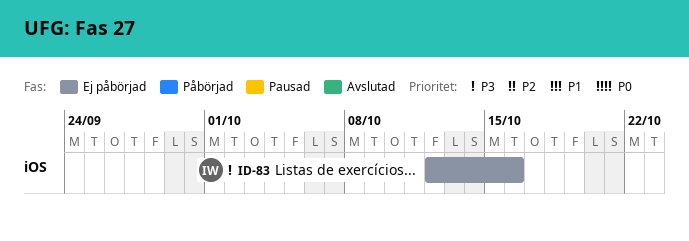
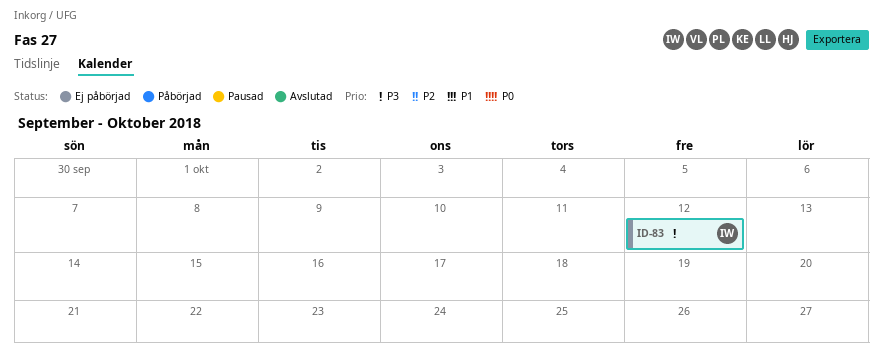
ID-83, due: Oct 16 -> Oct 12

